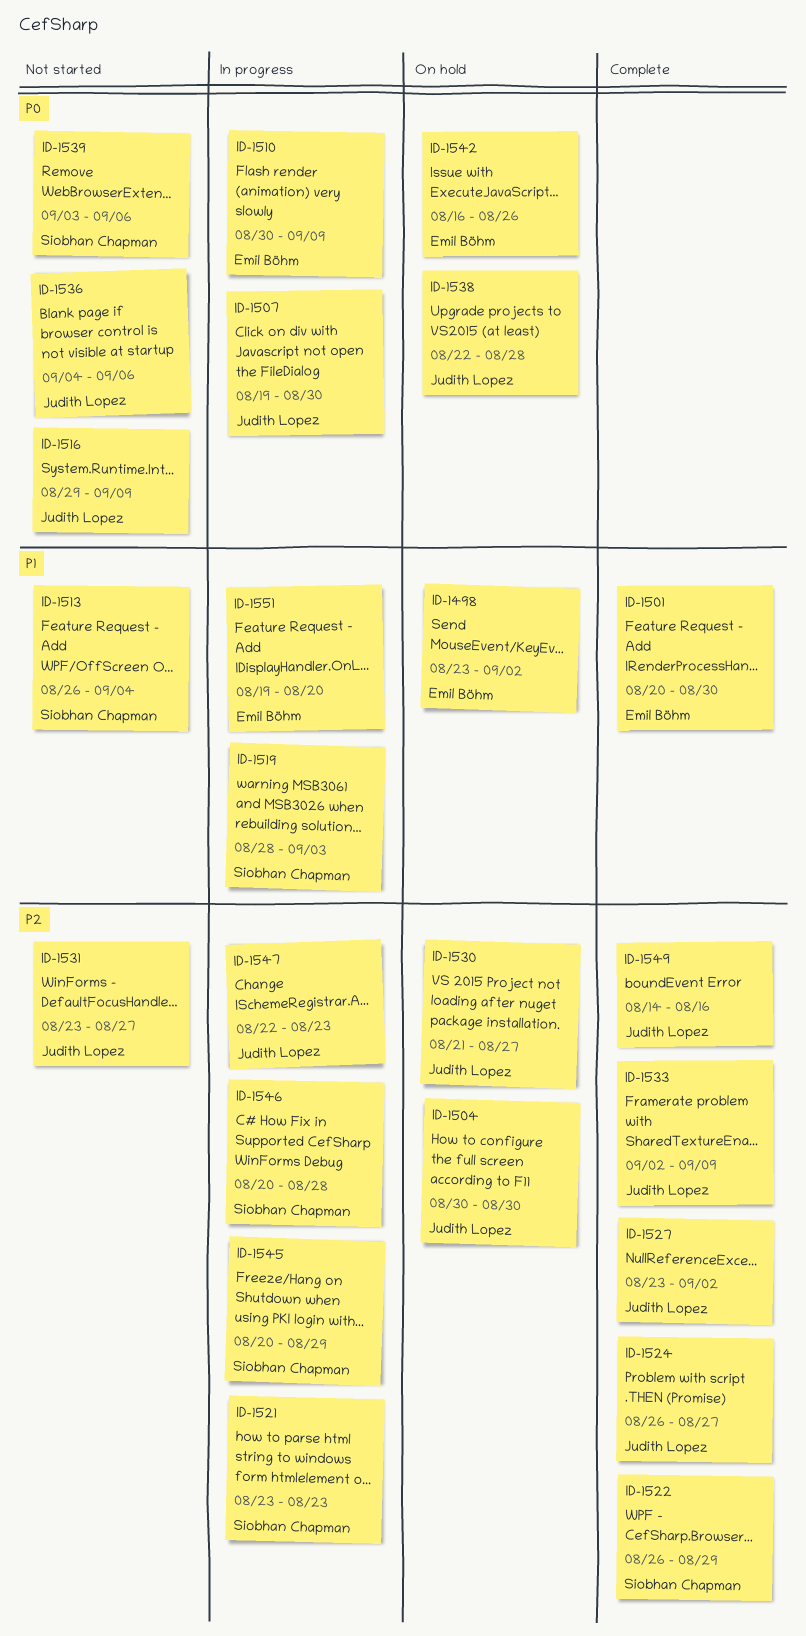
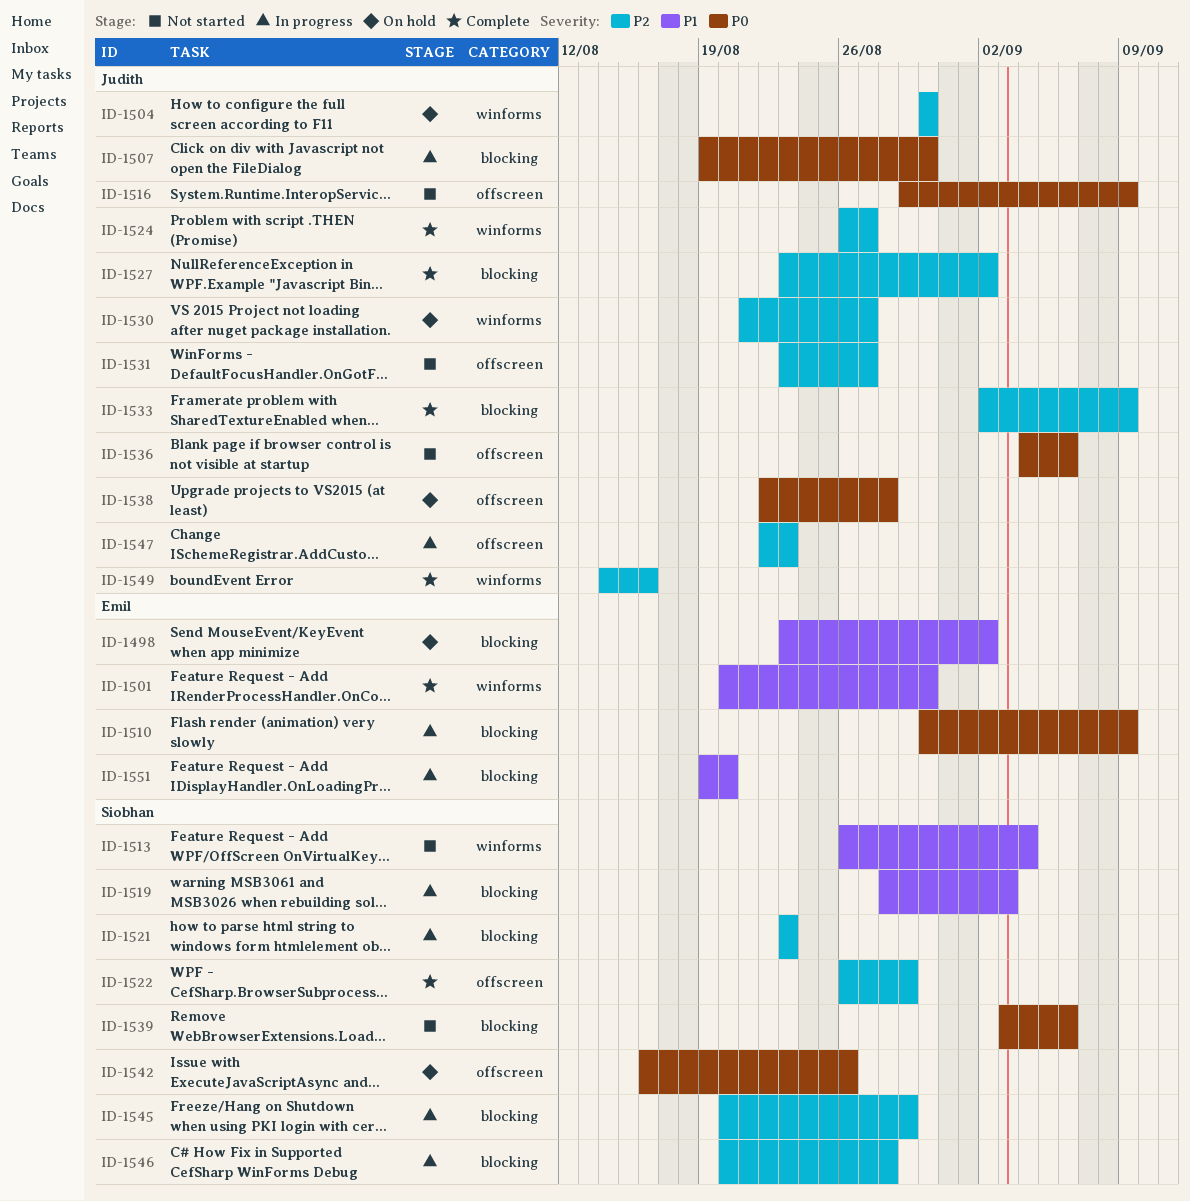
ID-1542, owner: Emil Böhm -> Siobhan Chapman

